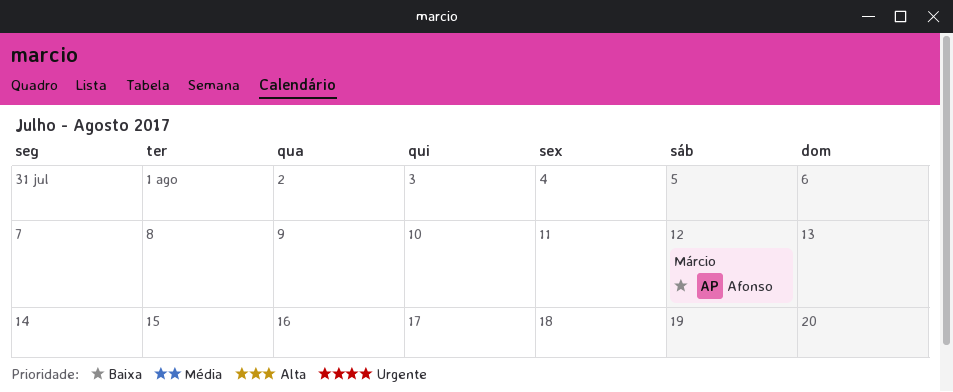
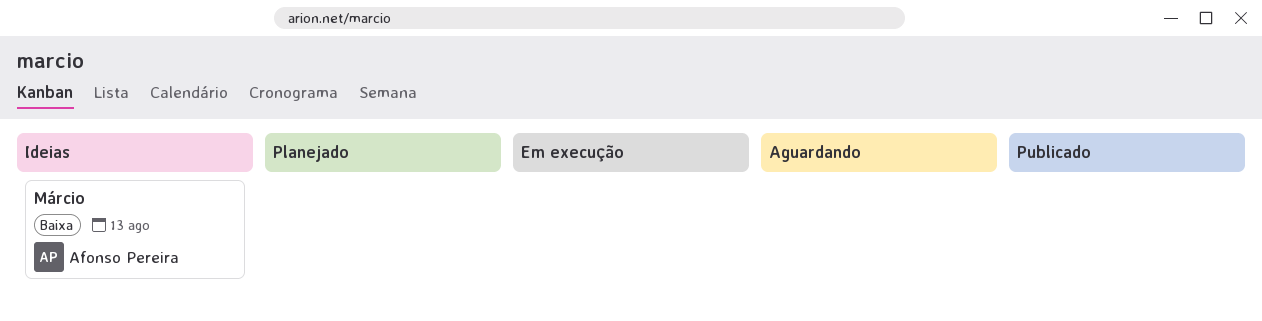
Márcio, due: Aug 12 -> Aug 13

